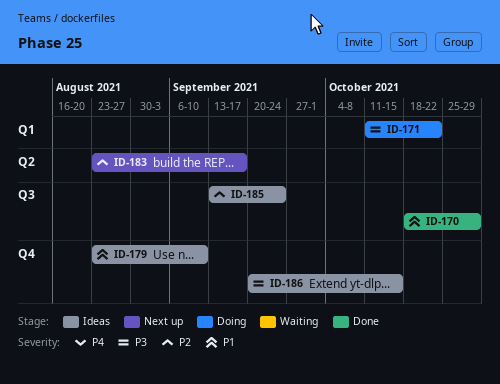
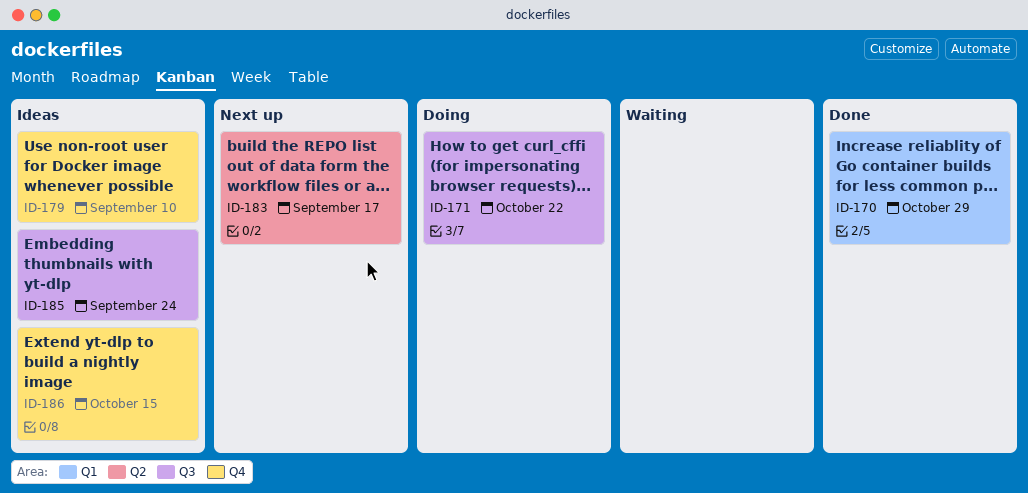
ID-170, label: Q3 -> Q1
ID-171, label: Q1 -> Q3

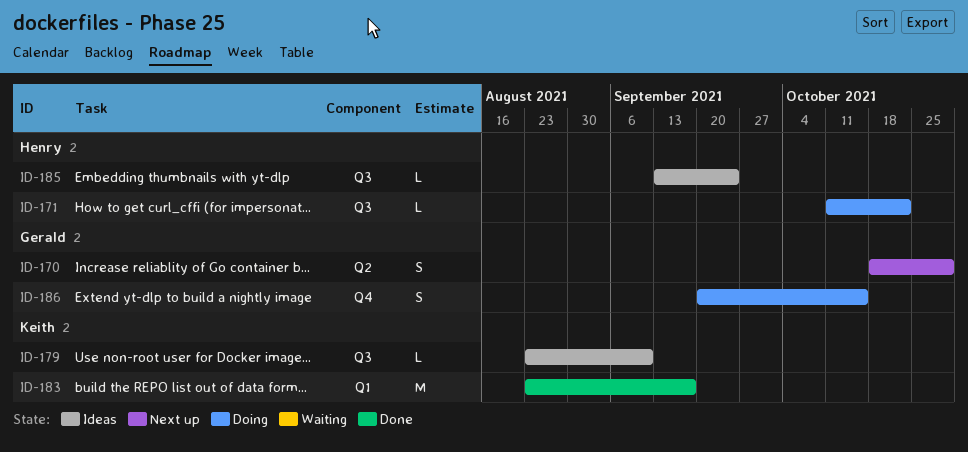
ID-170, status: Done -> Next up
ID-170, label: Q1 -> Q2
ID-179, label: Q4 -> Q3
ID-183, status: Next up -> Done
ID-183, label: Q2 -> Q1
ID-186, status: Ideas -> Doing

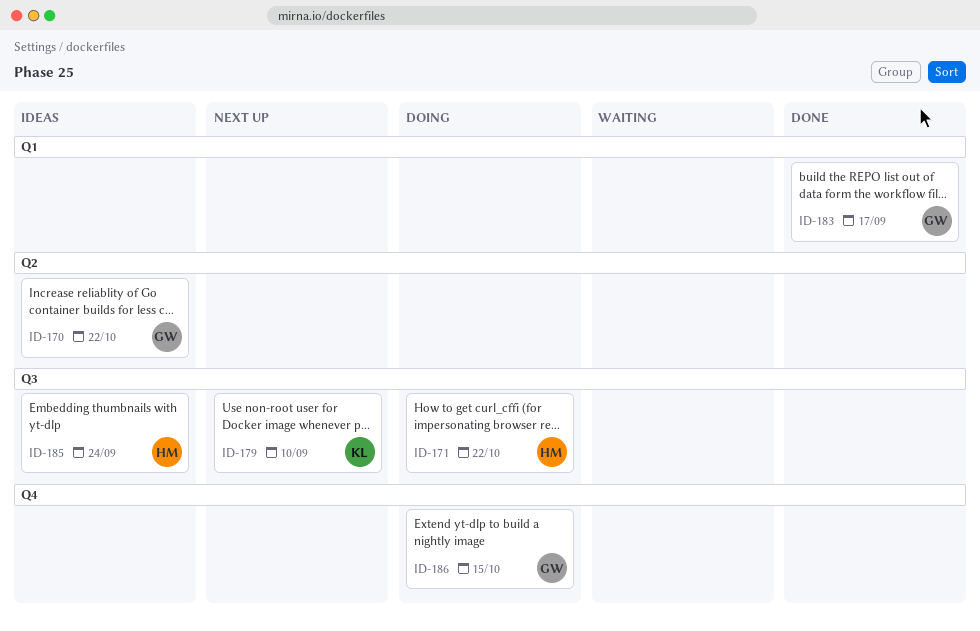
ID-170, status: Next up -> Ideas
ID-170, due: Oct 29 -> Oct 22
ID-179, status: Ideas -> Next up
ID-183, owner: Keith -> Gerald

